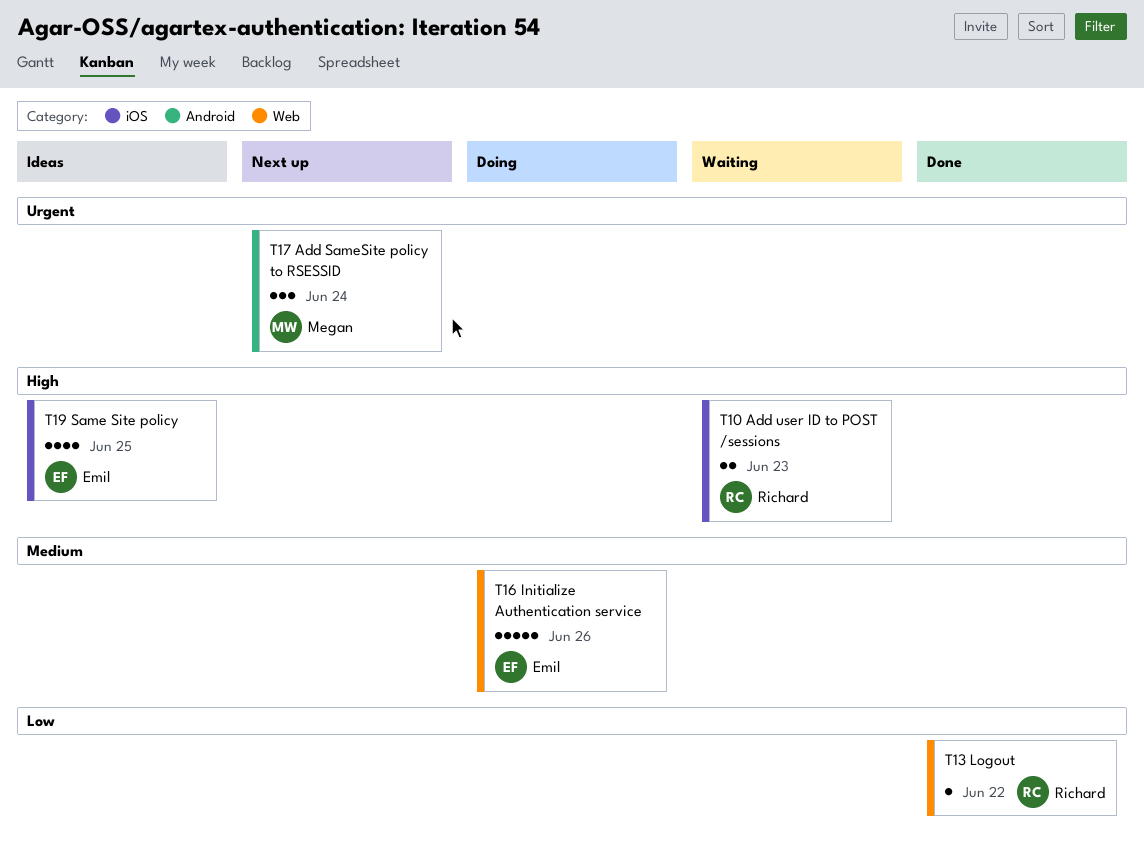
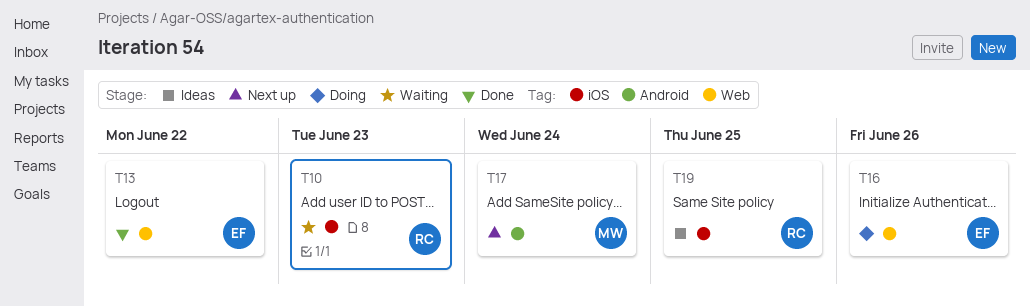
T13, owner: Richard -> Emil
T19, owner: Emil -> Richard

